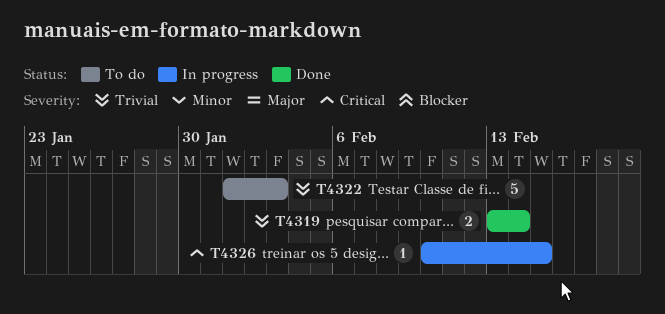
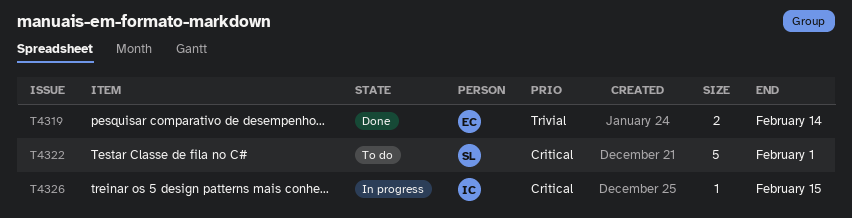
T4322, priority: Trivial -> Critical
T4322, due: Feb 3 -> Feb 1

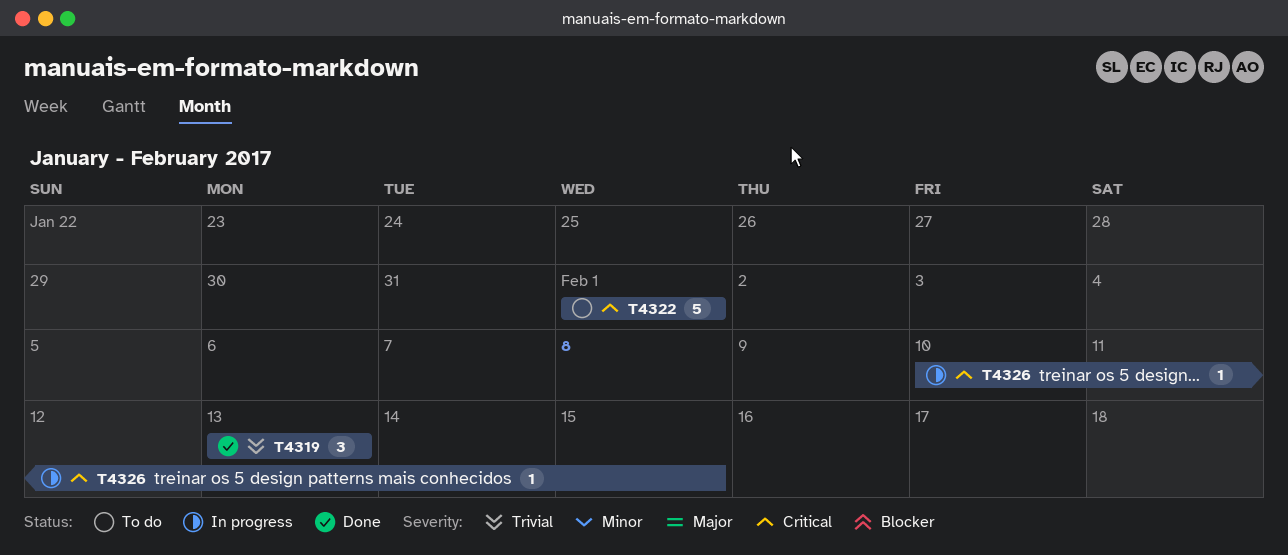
T4319, estimate: 2 -> 3
T4319, due: Feb 14 -> Feb 13

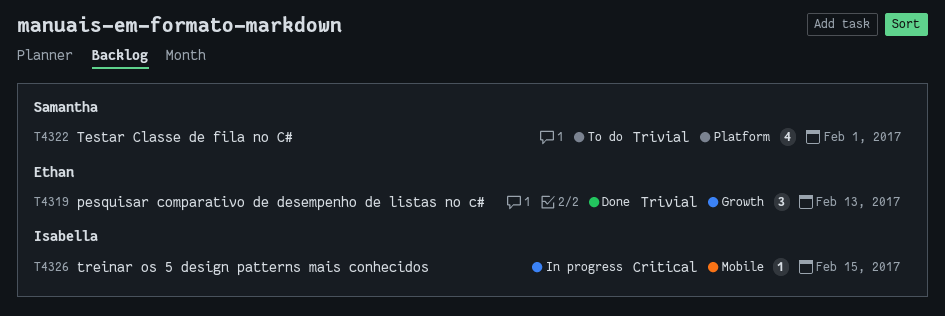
T4322, priority: Critical -> Trivial
T4322, estimate: 5 -> 4

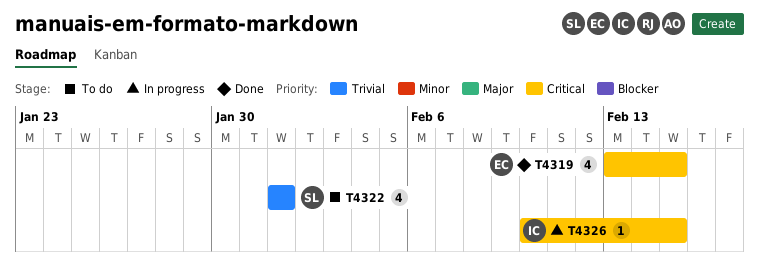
T4319, priority: Trivial -> Critical
T4319, estimate: 3 -> 4
T4319, due: Feb 13 -> Feb 15

